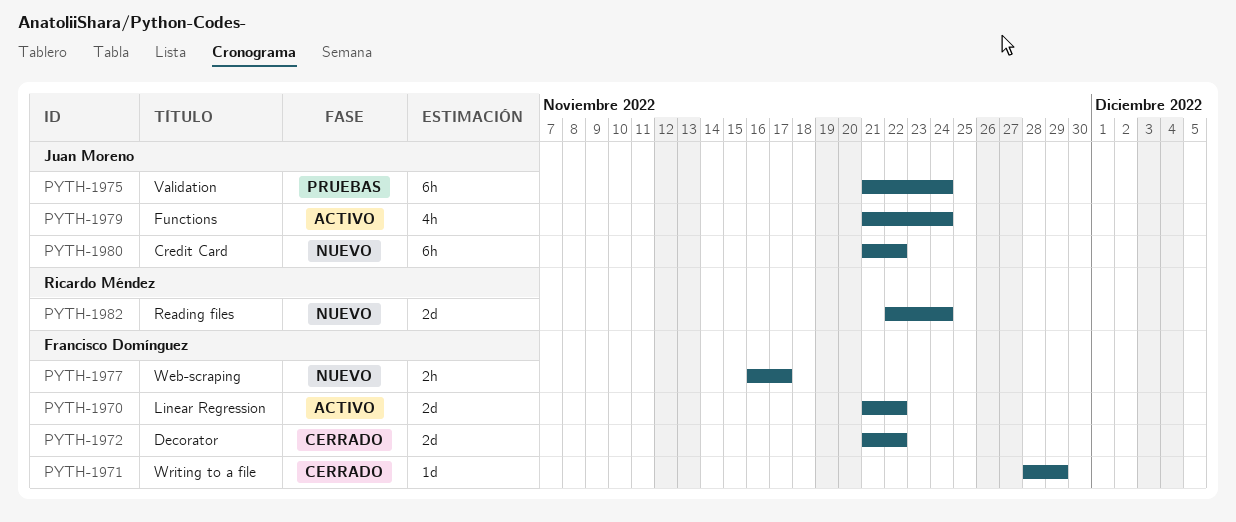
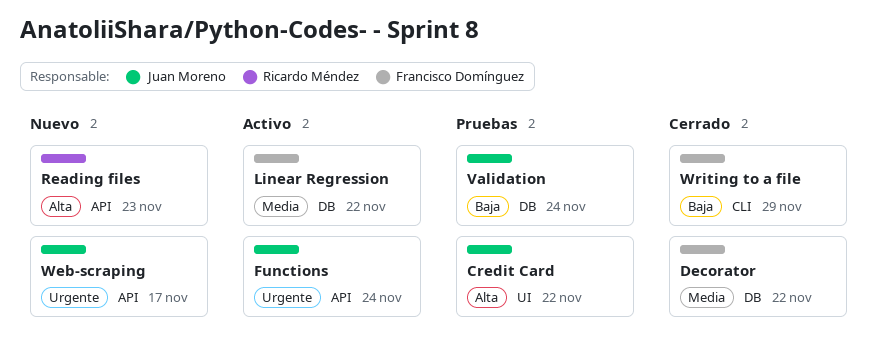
Credit Card, status: Nuevo -> Pruebas
Reading files, due: Nov 24 -> Nov 23
Web-scraping, owner: Francisco Domínguez -> Juan Moreno

